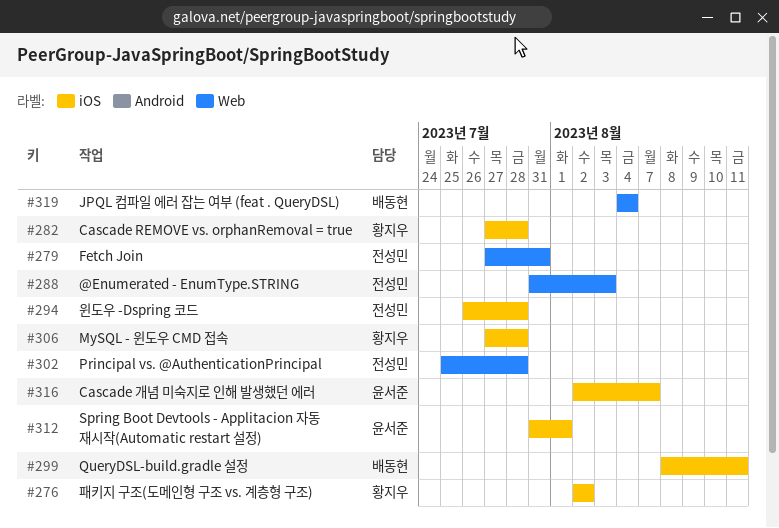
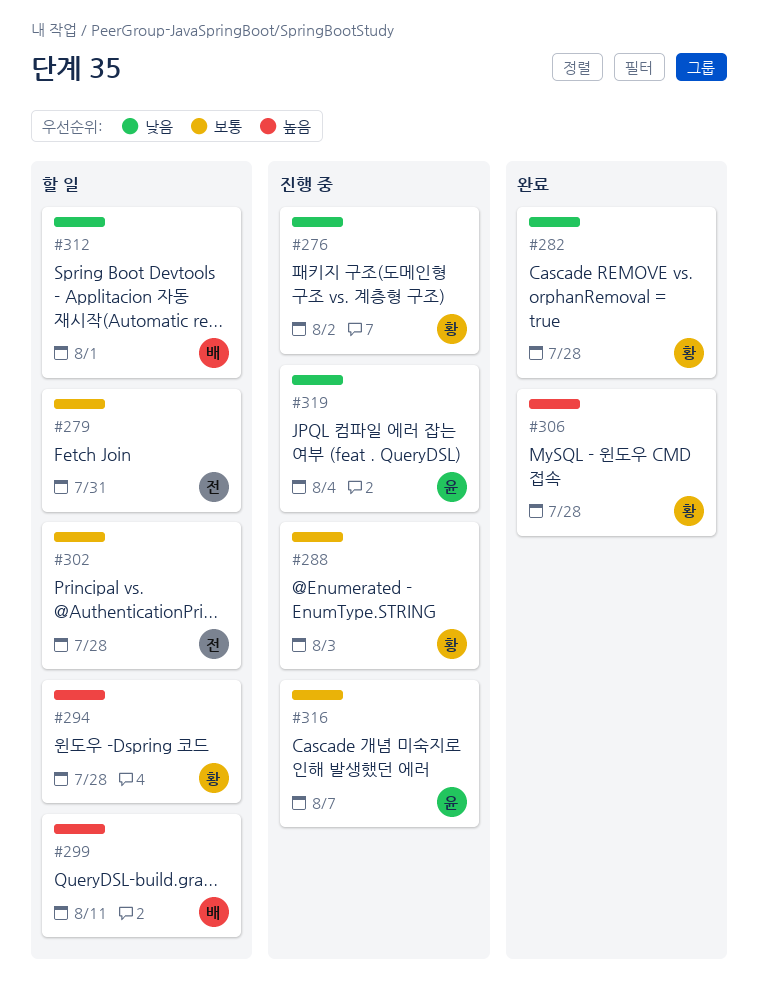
#288, owner: 전성민 -> 황지우
#294, owner: 전성민 -> 황지우
#312, owner: 윤서준 -> 배동현
#319, owner: 배동현 -> 윤서준

